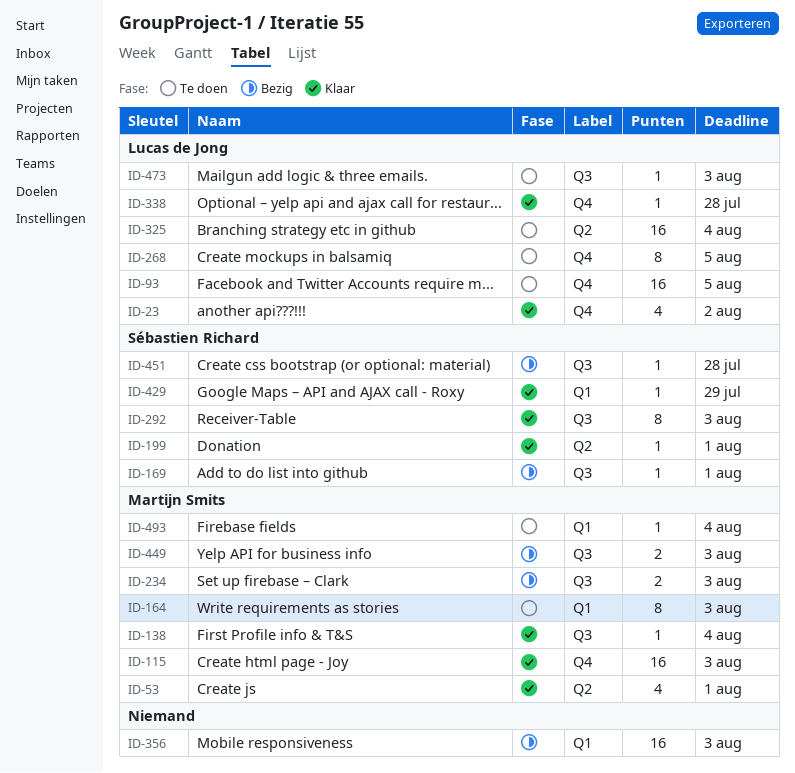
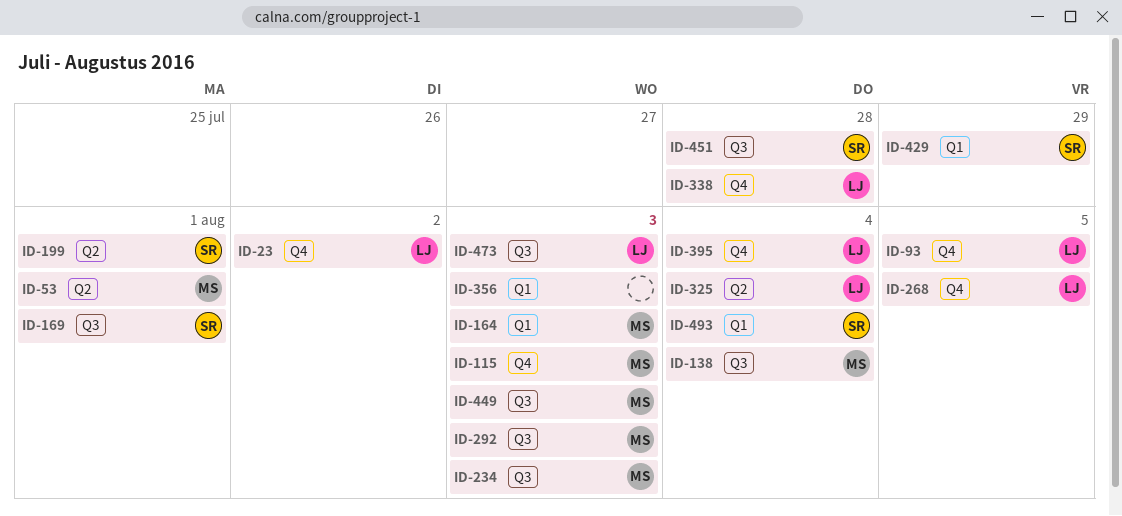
ID-292, owner: Sébastien Richard -> Martijn Smits
ID-395: none -> present
ID-493, owner: Martijn Smits -> Sébastien Richard

